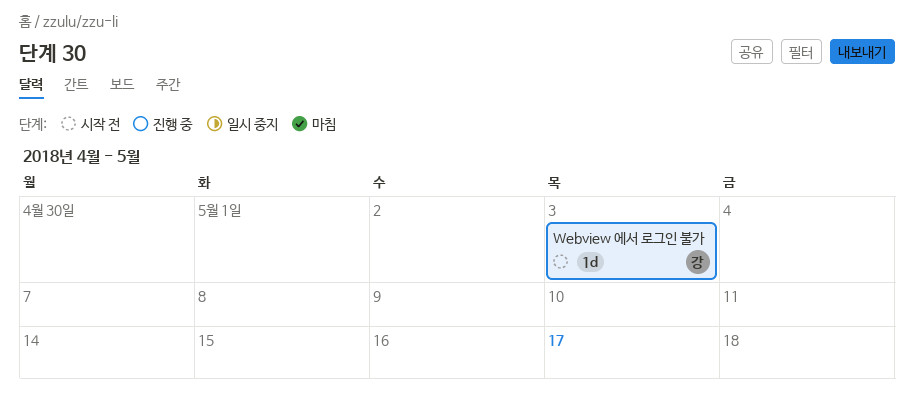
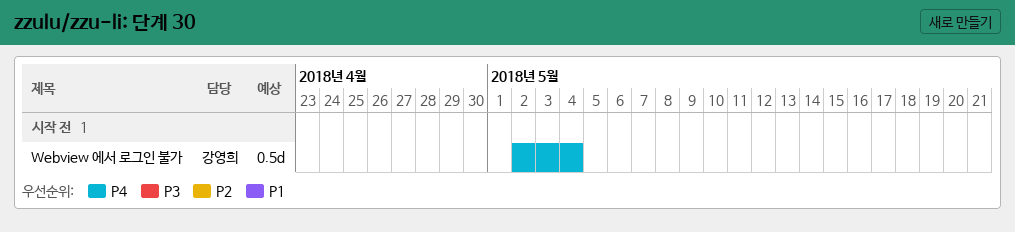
Webview 에서 로그인 불가, estimate: 1d -> 0.5d
Webview 에서 로그인 불가, due: May 3 -> May 4

